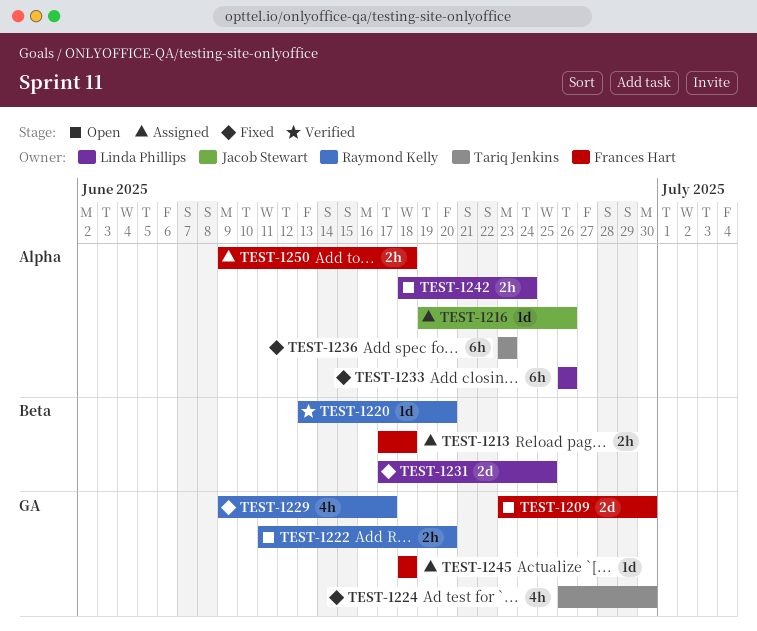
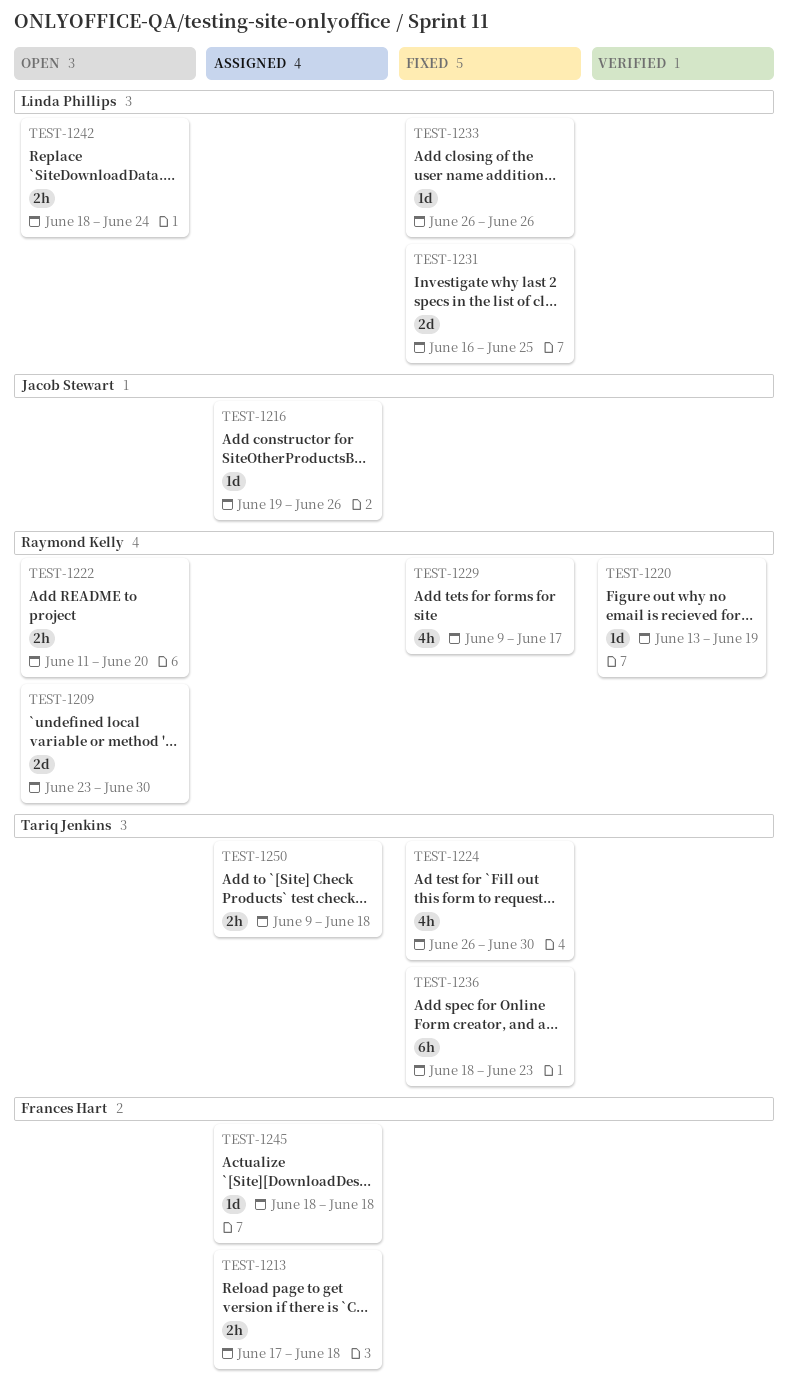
TEST-1209, owner: Frances Hart -> Raymond Kelly
TEST-1220, due: Jun 20 -> Jun 19
TEST-1231, start: Jun 17 -> Jun 16
TEST-1233, estimate: 6h -> 1d
TEST-1236, start: Jun 23 -> Jun 18
TEST-1250, owner: Frances Hart -> Tariq Jenkins

